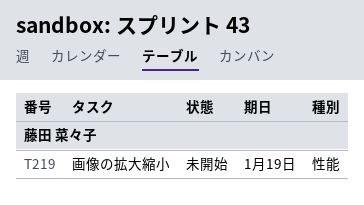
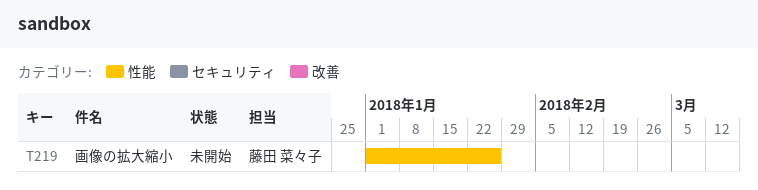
T219, due: Jan 19 -> Jan 26

